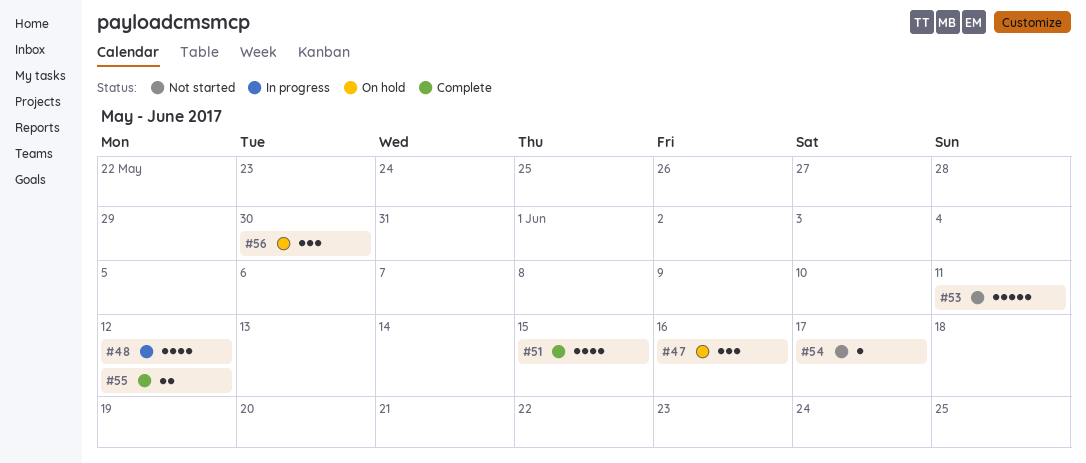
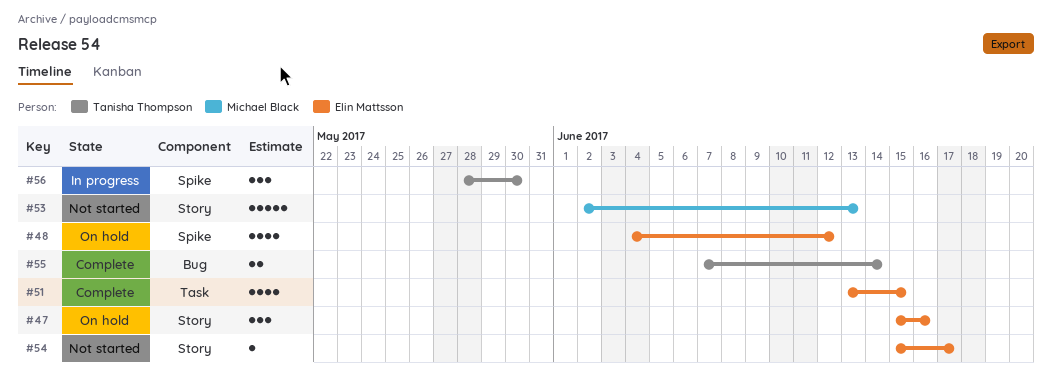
#48, status: In progress -> On hold
#53, due: Jun 11 -> Jun 13
#55, due: Jun 12 -> Jun 14
#56, status: On hold -> In progress

